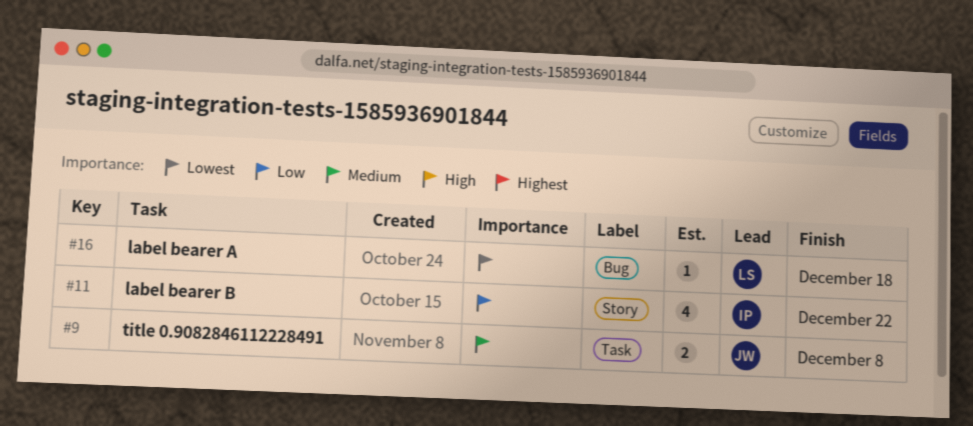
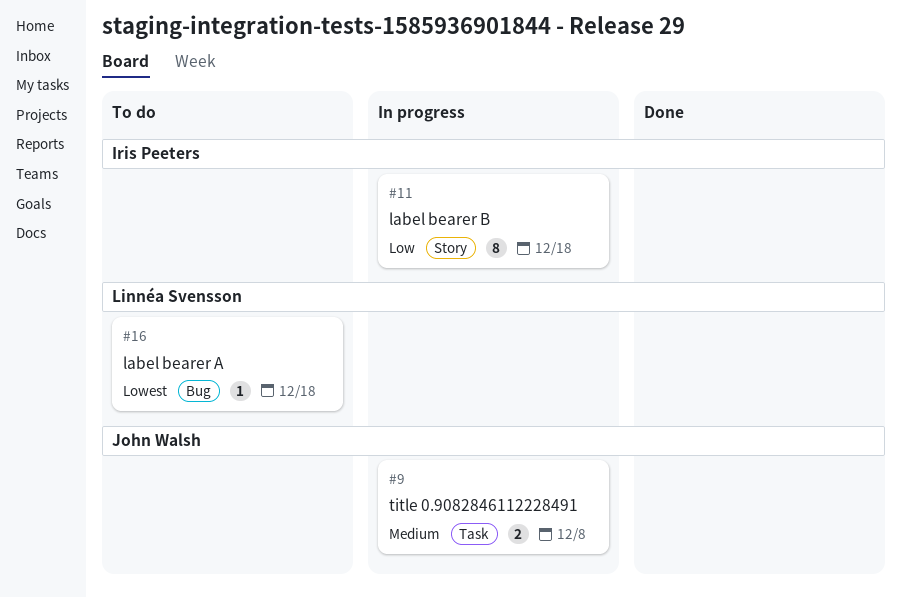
#11, estimate: 4 -> 8
#11, due: Dec 22 -> Dec 18

